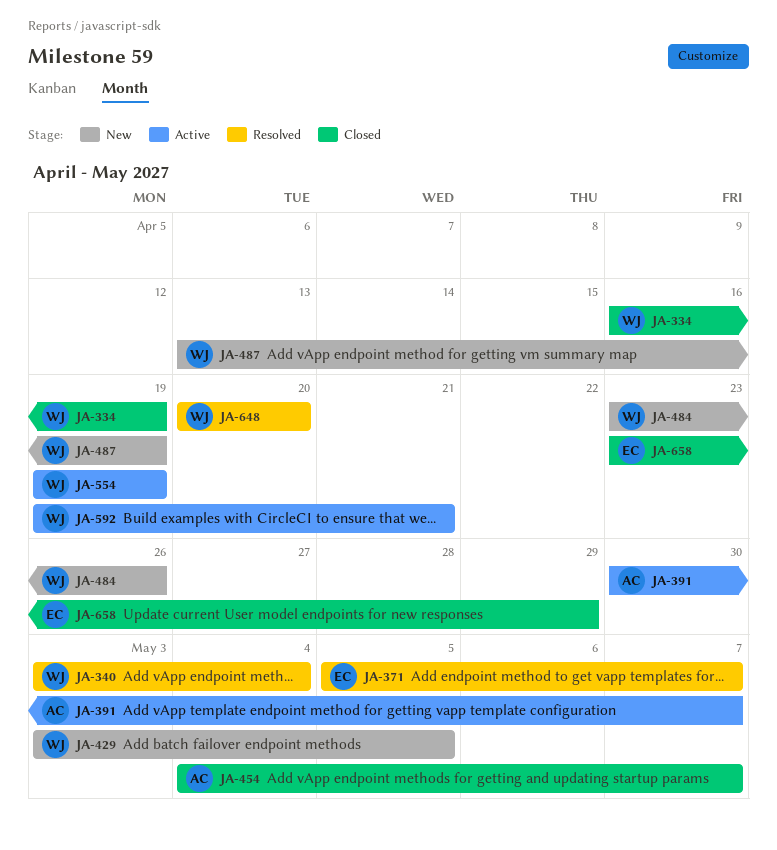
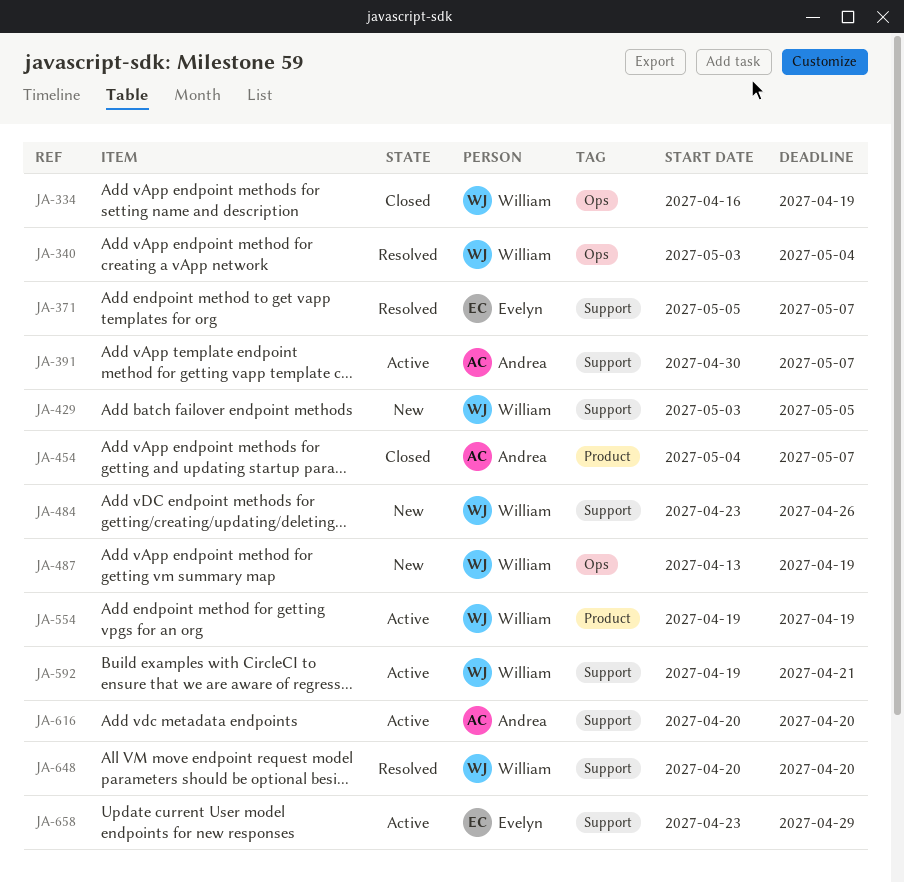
JA-616: none -> present
JA-658, status: Closed -> Active

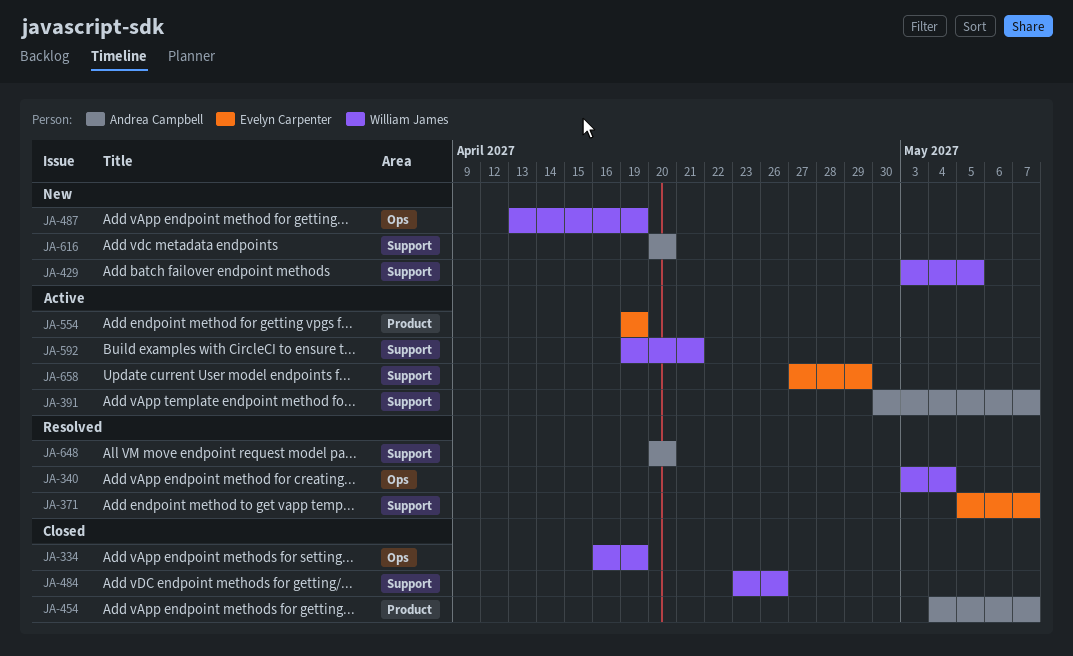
JA-484, status: New -> Closed
JA-554, owner: William James -> Evelyn Carpenter
JA-616, status: Active -> New
JA-648, owner: William James -> Andrea Campbell
JA-658, start: Apr 23 -> Apr 27

